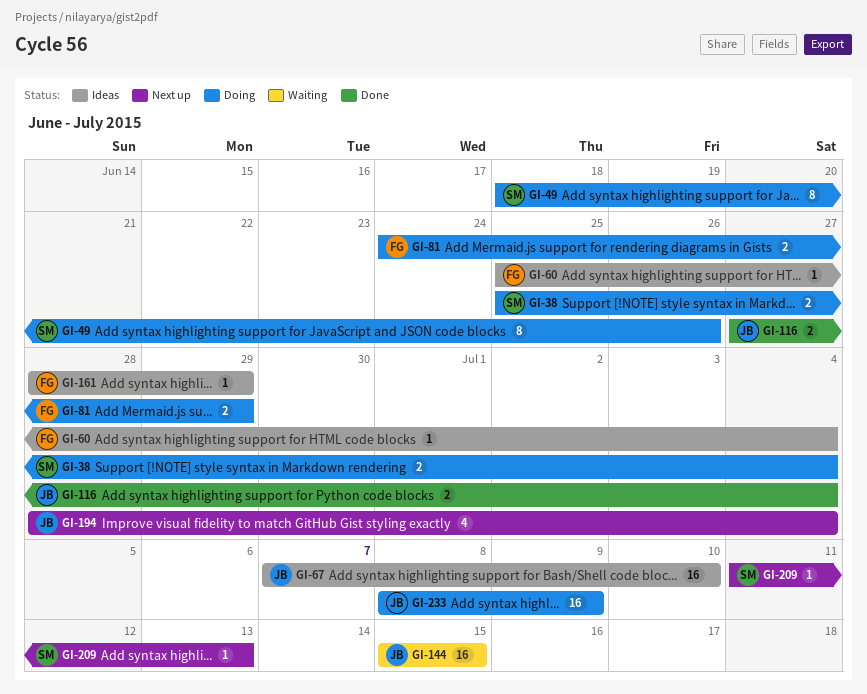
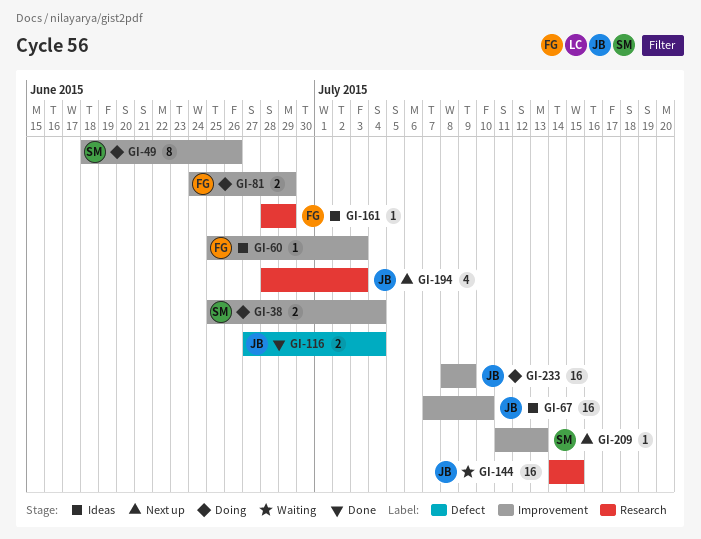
GI-60, due: Jul 4 -> Jul 3
GI-144, start: Jul 15 -> Jul 14
GI-194, due: Jul 4 -> Jul 3

